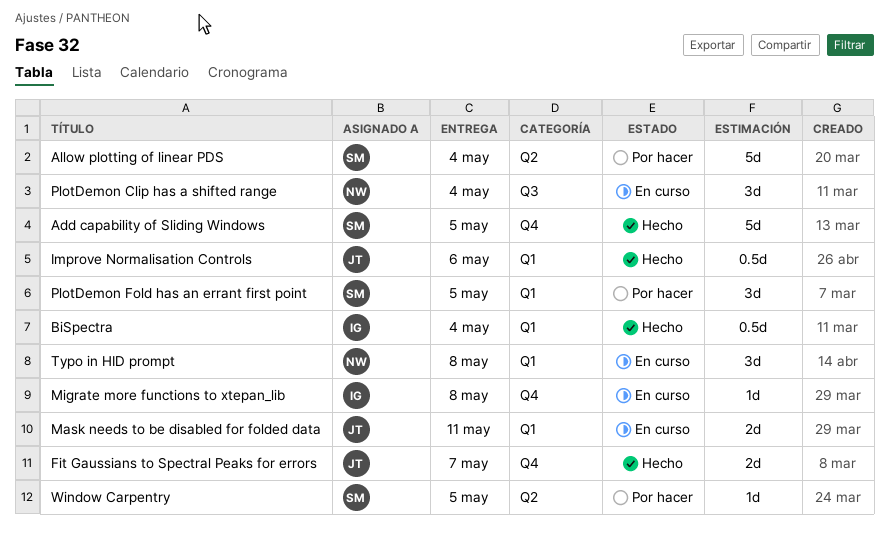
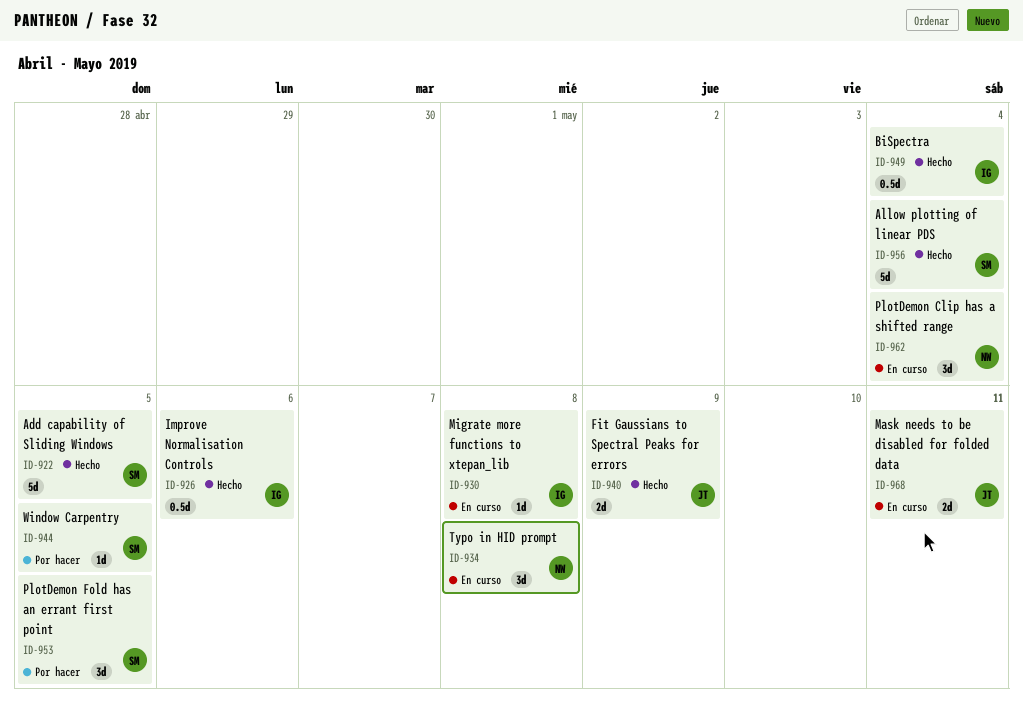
Allow plotting of linear PDS, status: Por hacer -> Hecho
Fit Gaussians to Spectral Peaks for errors, due: May 7 -> May 9
Improve Normalisation Controls, owner: JT -> IG

